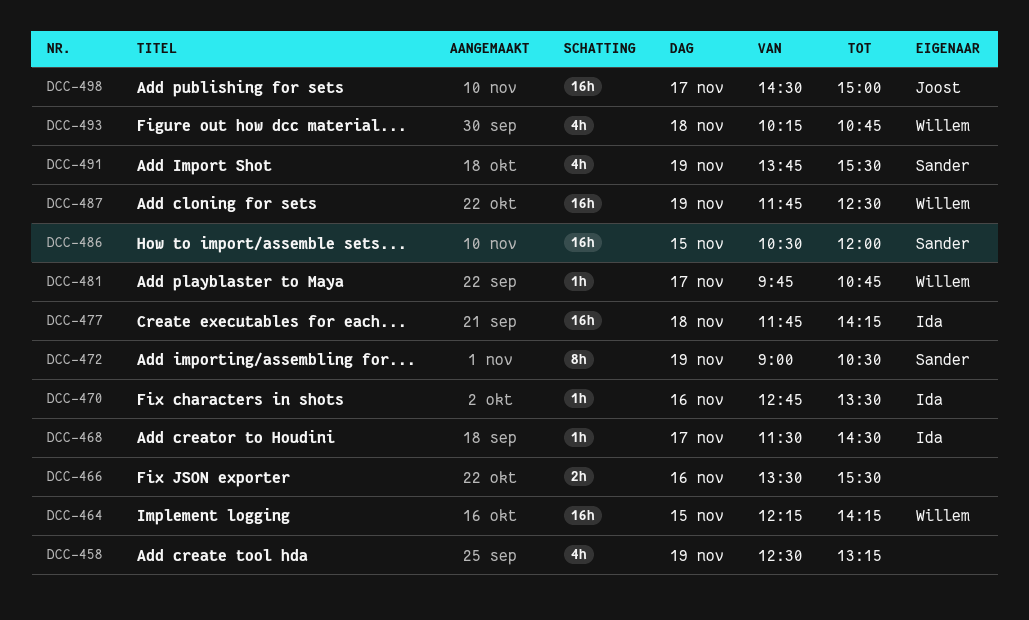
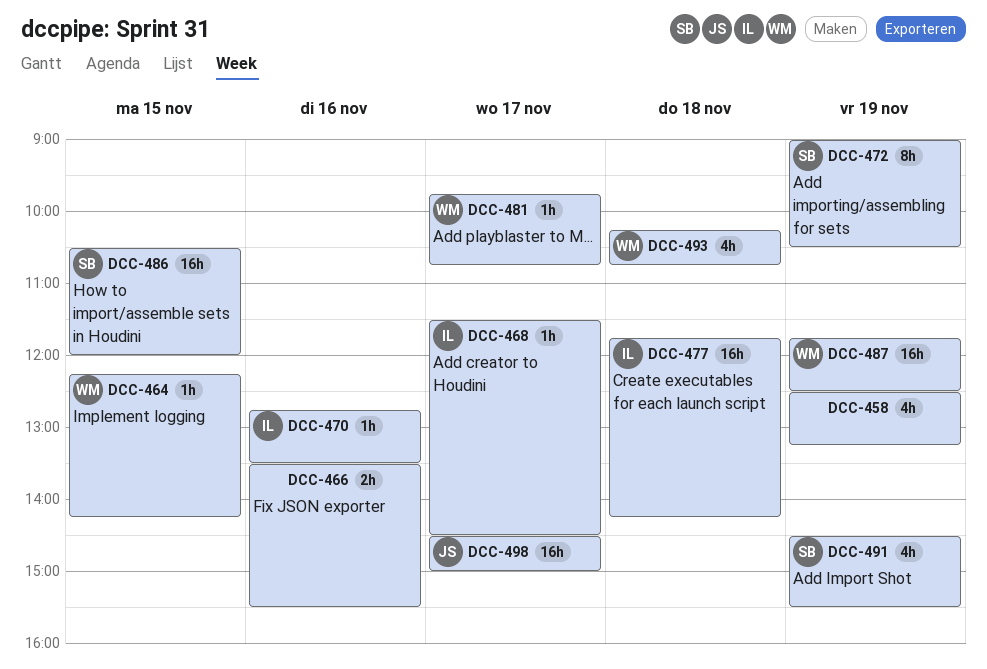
DCC-464, estimate: 16h -> 1h
DCC-491, begins: 13:45 -> 14:30

